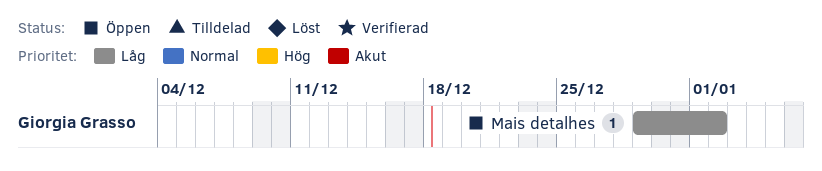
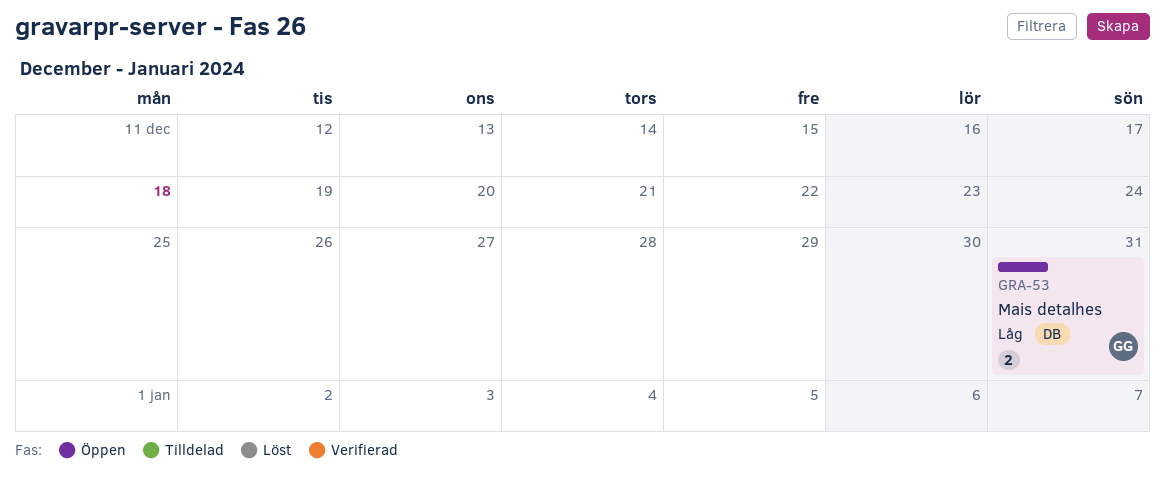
Mais detalhes, estimate: 1 -> 2
Mais detalhes, due: Jan 2 -> Dec 31

